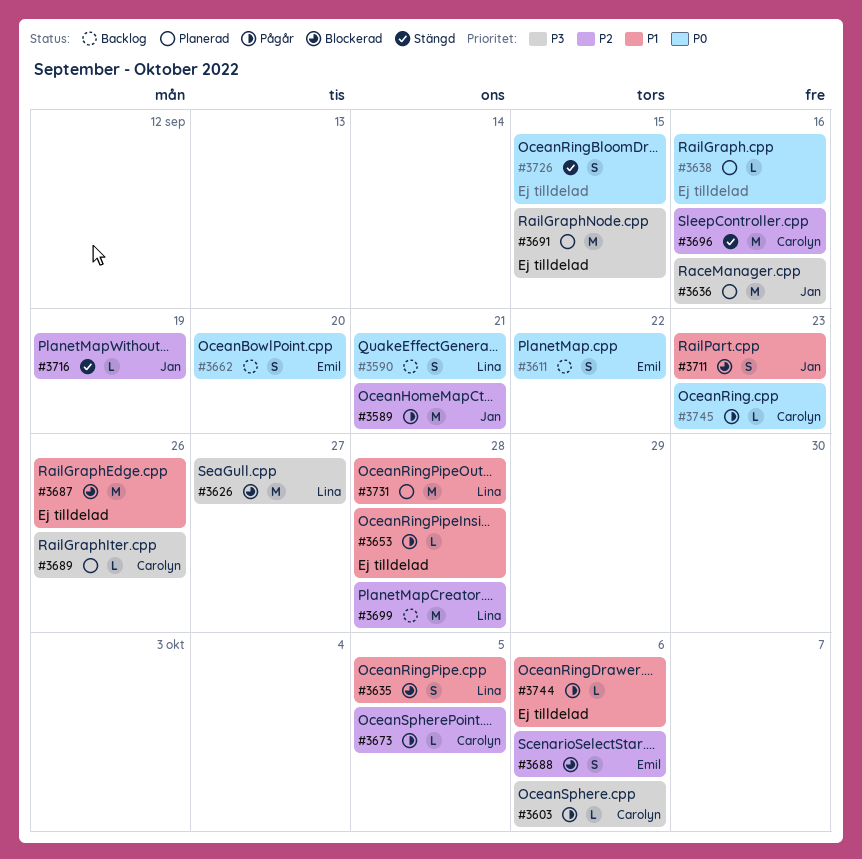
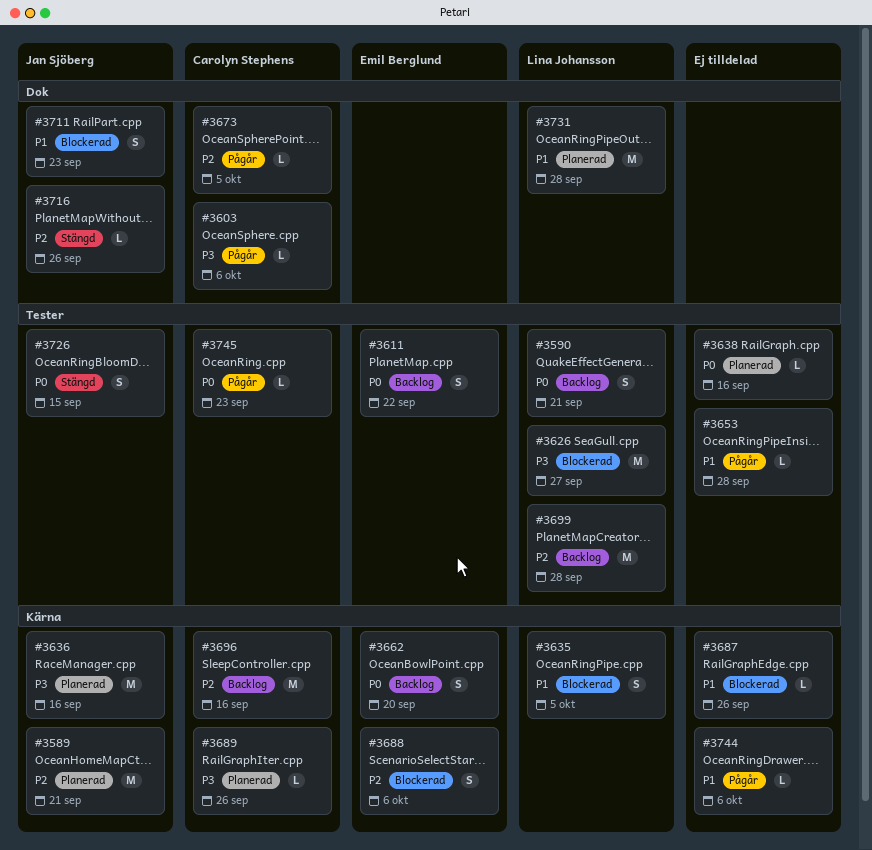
#3589, status: Pågår -> Planerad
#3687, estimate: M -> L
#3691: present -> none
#3696, status: Stängd -> Backlog
#3716, due: Sep 19 -> Sep 26
#3726, owner: none -> Jan Sjöberg

